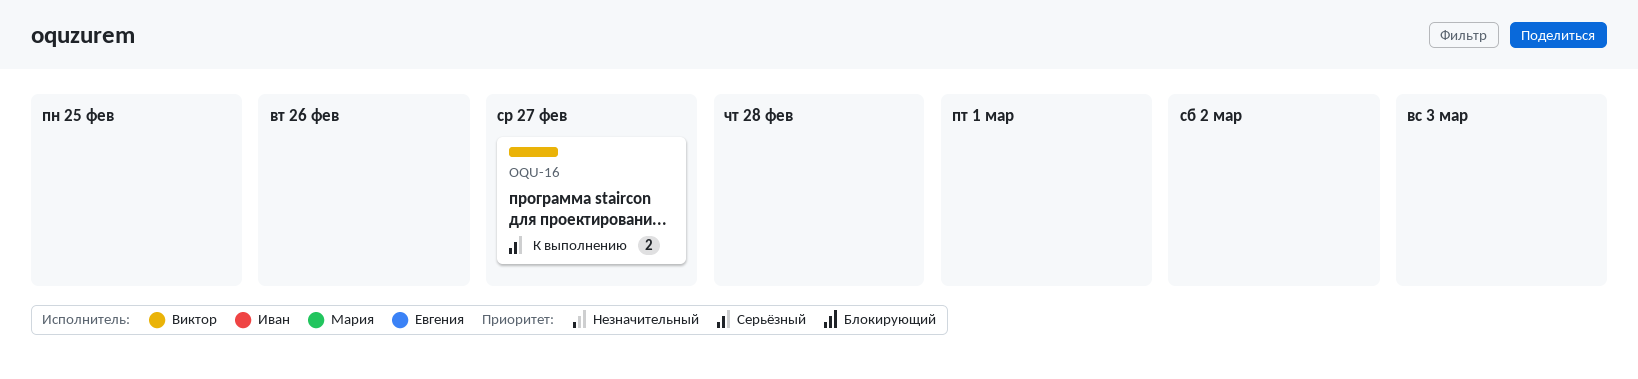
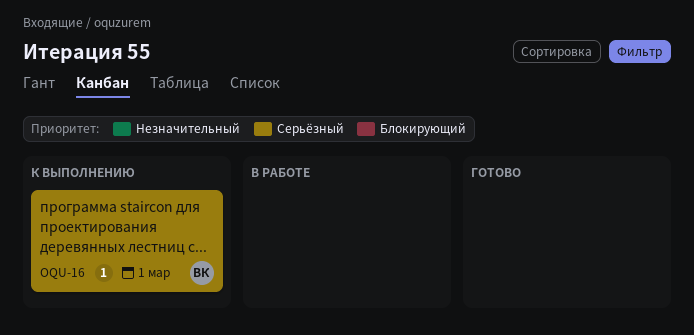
OQU-16, estimate: 2 -> 1
OQU-16, due: Feb 27 -> Mar 1

